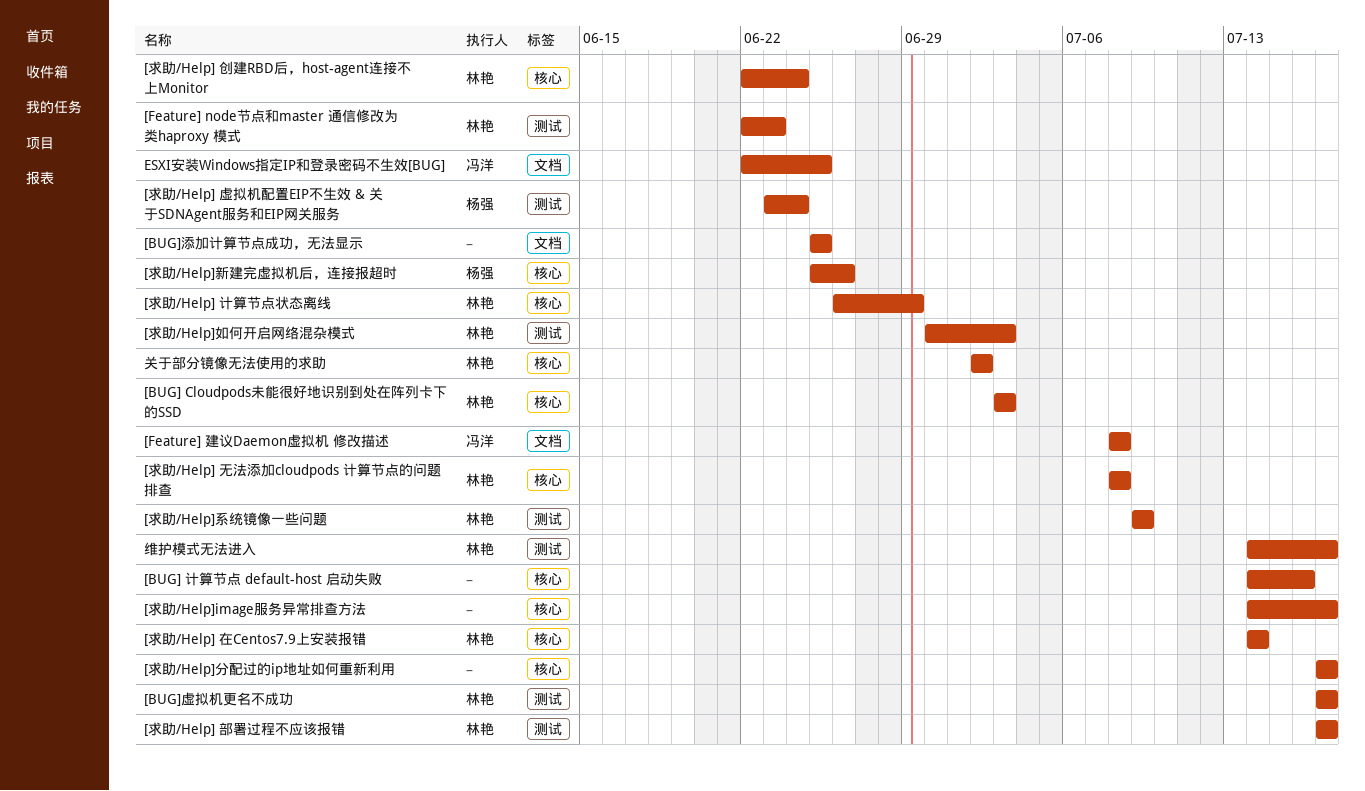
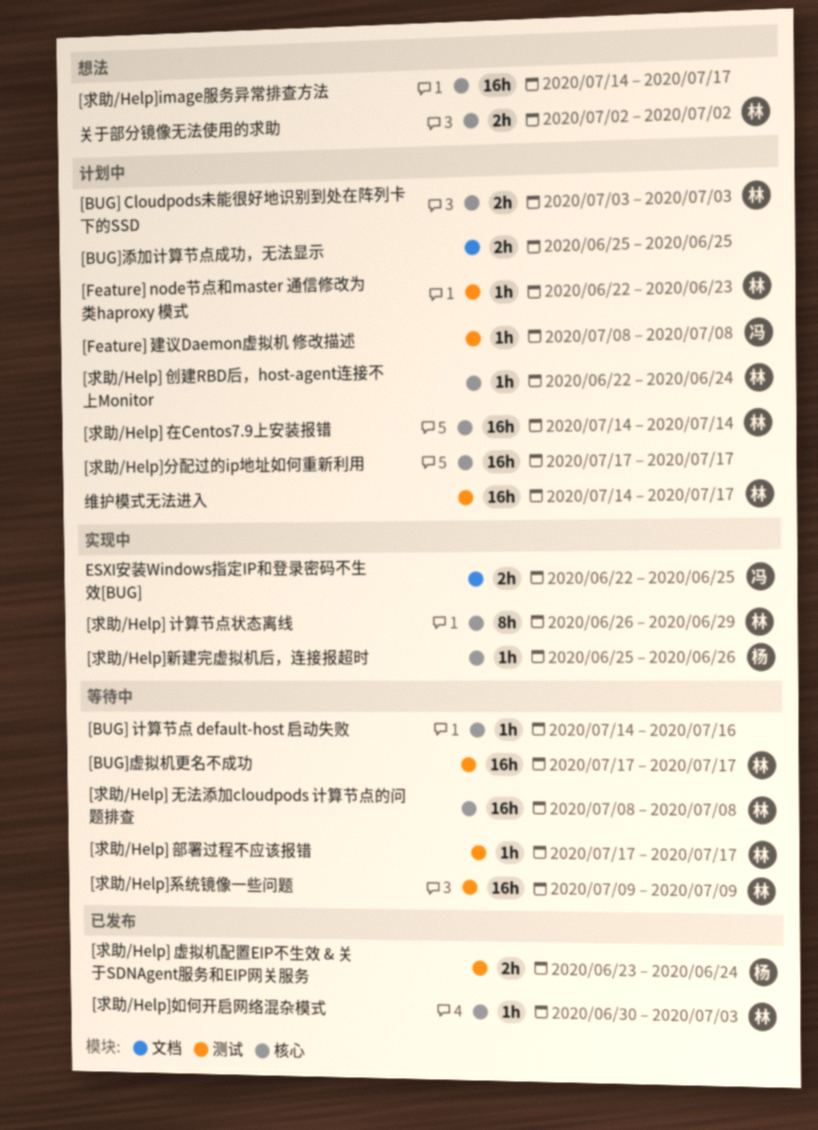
[Feature] 建议Daemon虚拟机 修改描述, label: 文档 -> 测试
[求助/Help]如何开启网络混杂模式, label: 测试 -> 核心

